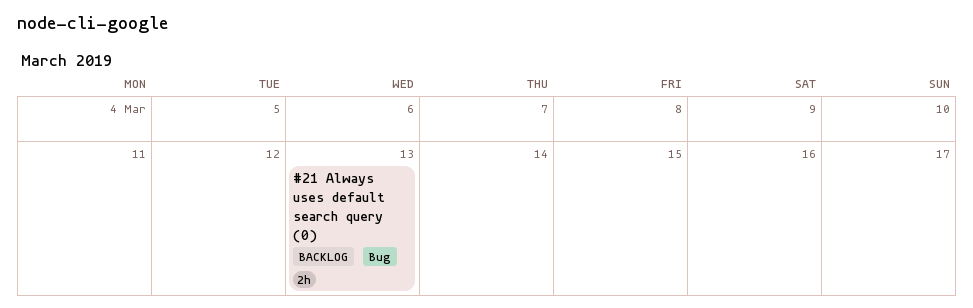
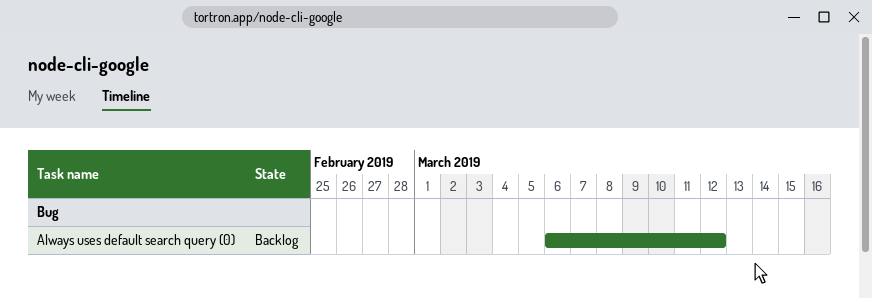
Always uses default search query (0), due: Mar 13 -> Mar 12

